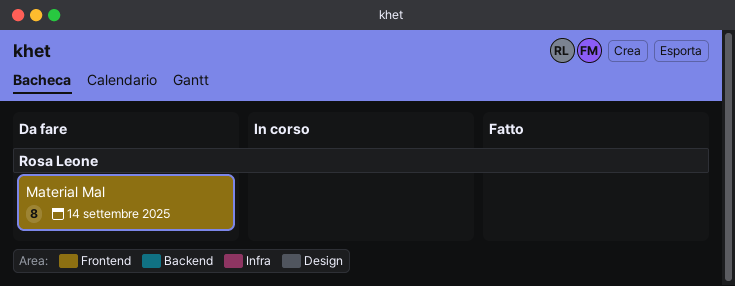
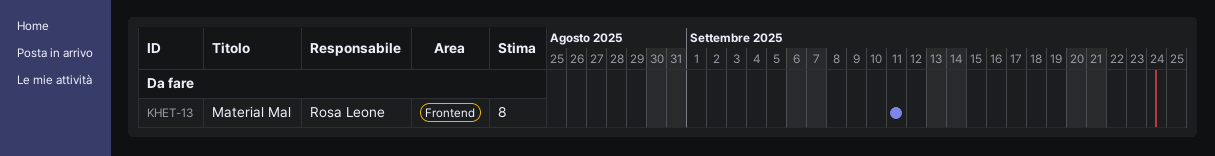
Material Mal, due: Sep 14 -> Sep 11

